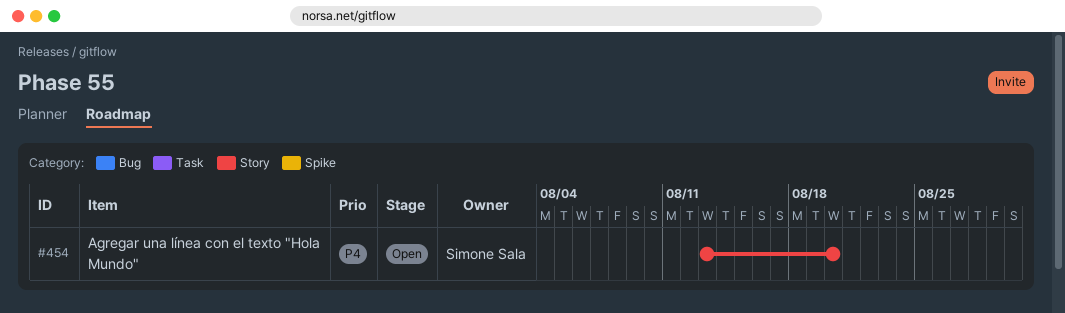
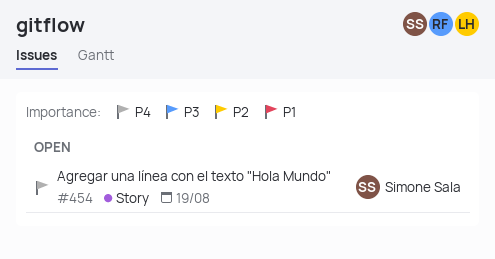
#454, due: Aug 20 -> Aug 19

